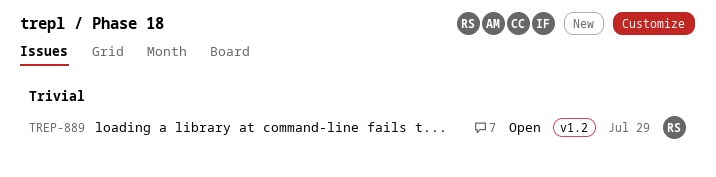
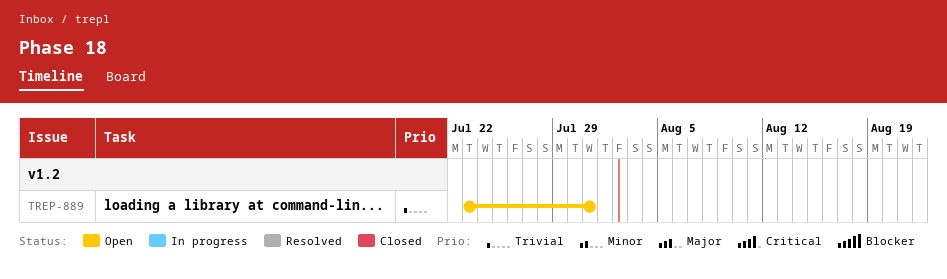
TREP-889, due: Jul 29 -> Jul 31

